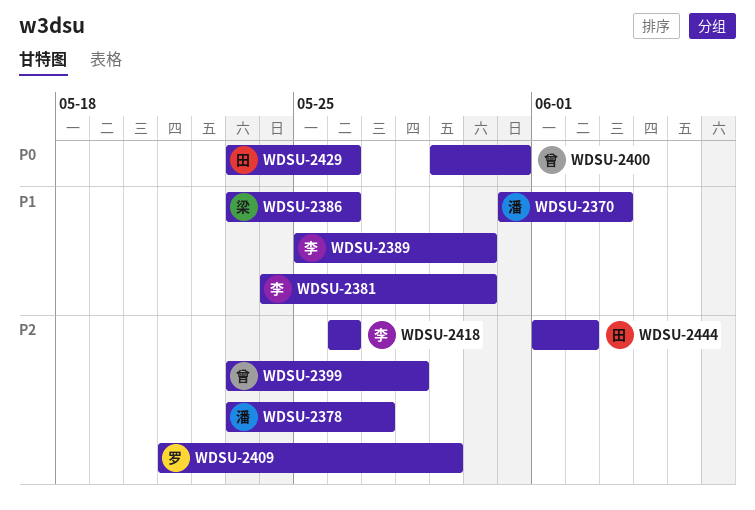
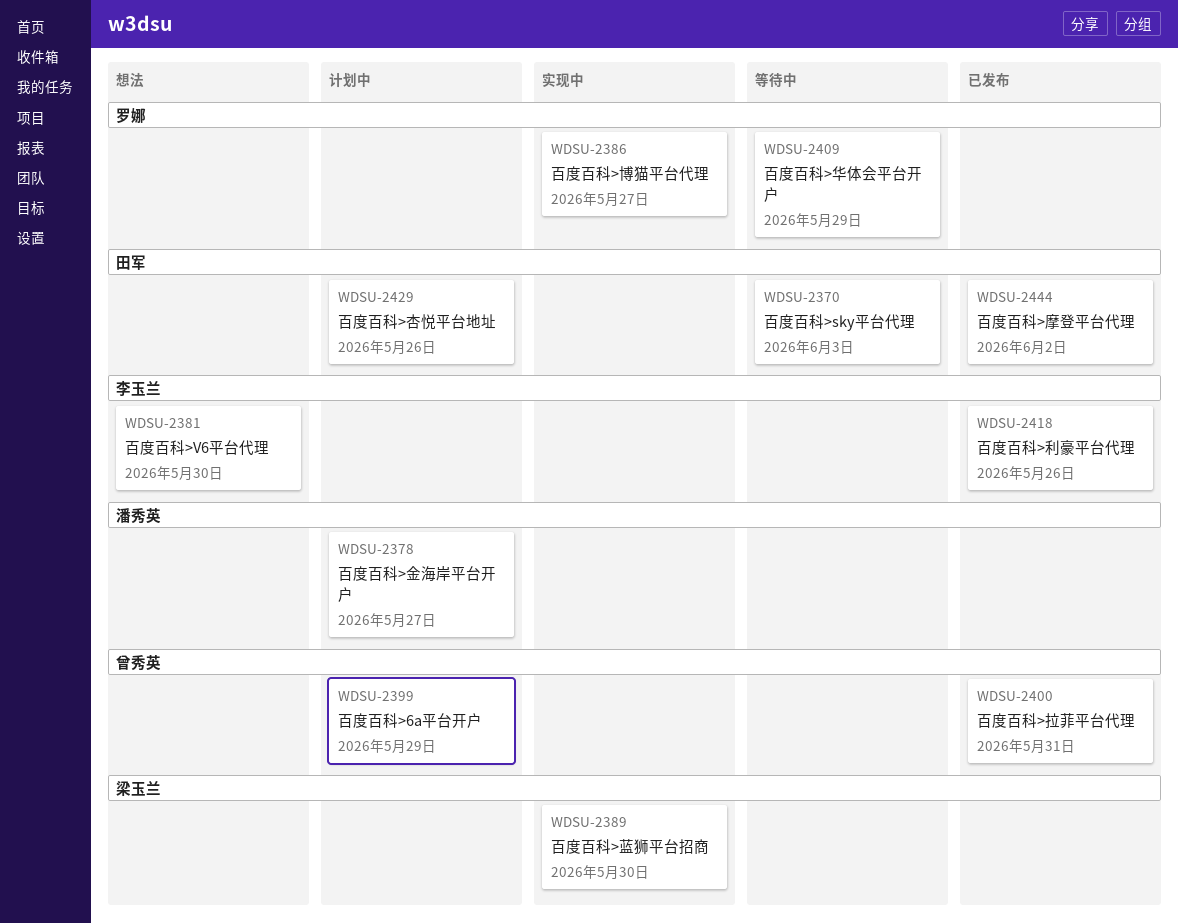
WDSU-2370, owner: 潘秀英 -> 田军
WDSU-2386, owner: 梁玉兰 -> 罗娜
WDSU-2386, due: May 26 -> May 27
WDSU-2389, owner: 李玉兰 -> 梁玉兰
WDSU-2399, due: May 28 -> May 29

